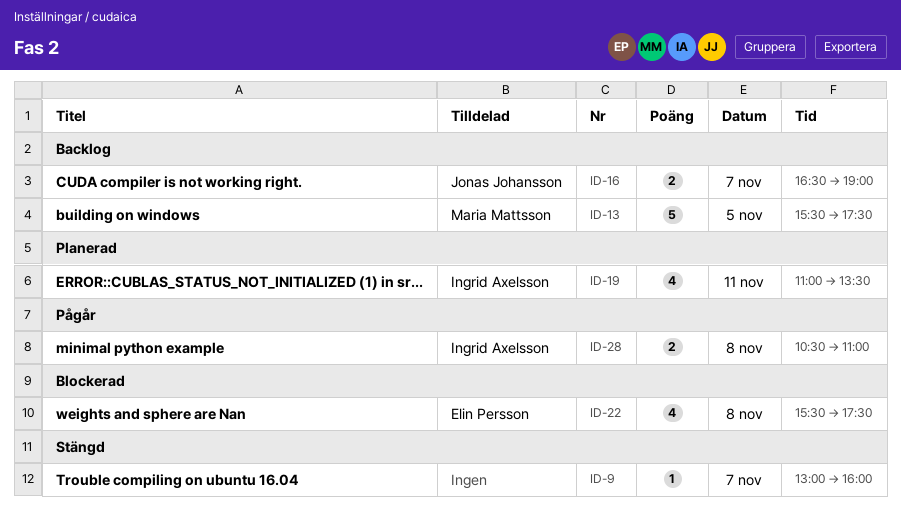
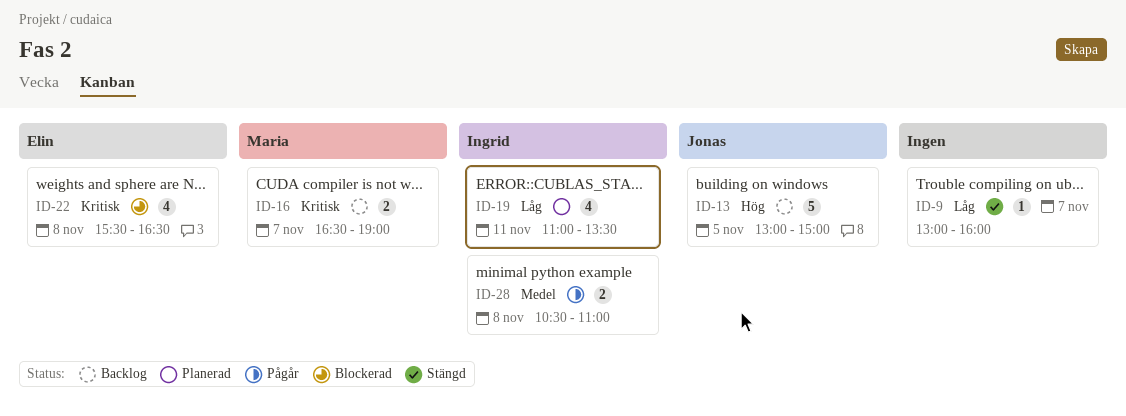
ID-13, owner: Maria Mattsson -> Jonas Johansson
ID-13, begins: 15:30 -> 13:00
ID-13, ends: 17:30 -> 15:00
ID-16, owner: Jonas Johansson -> Maria Mattsson
ID-22, ends: 17:30 -> 16:30

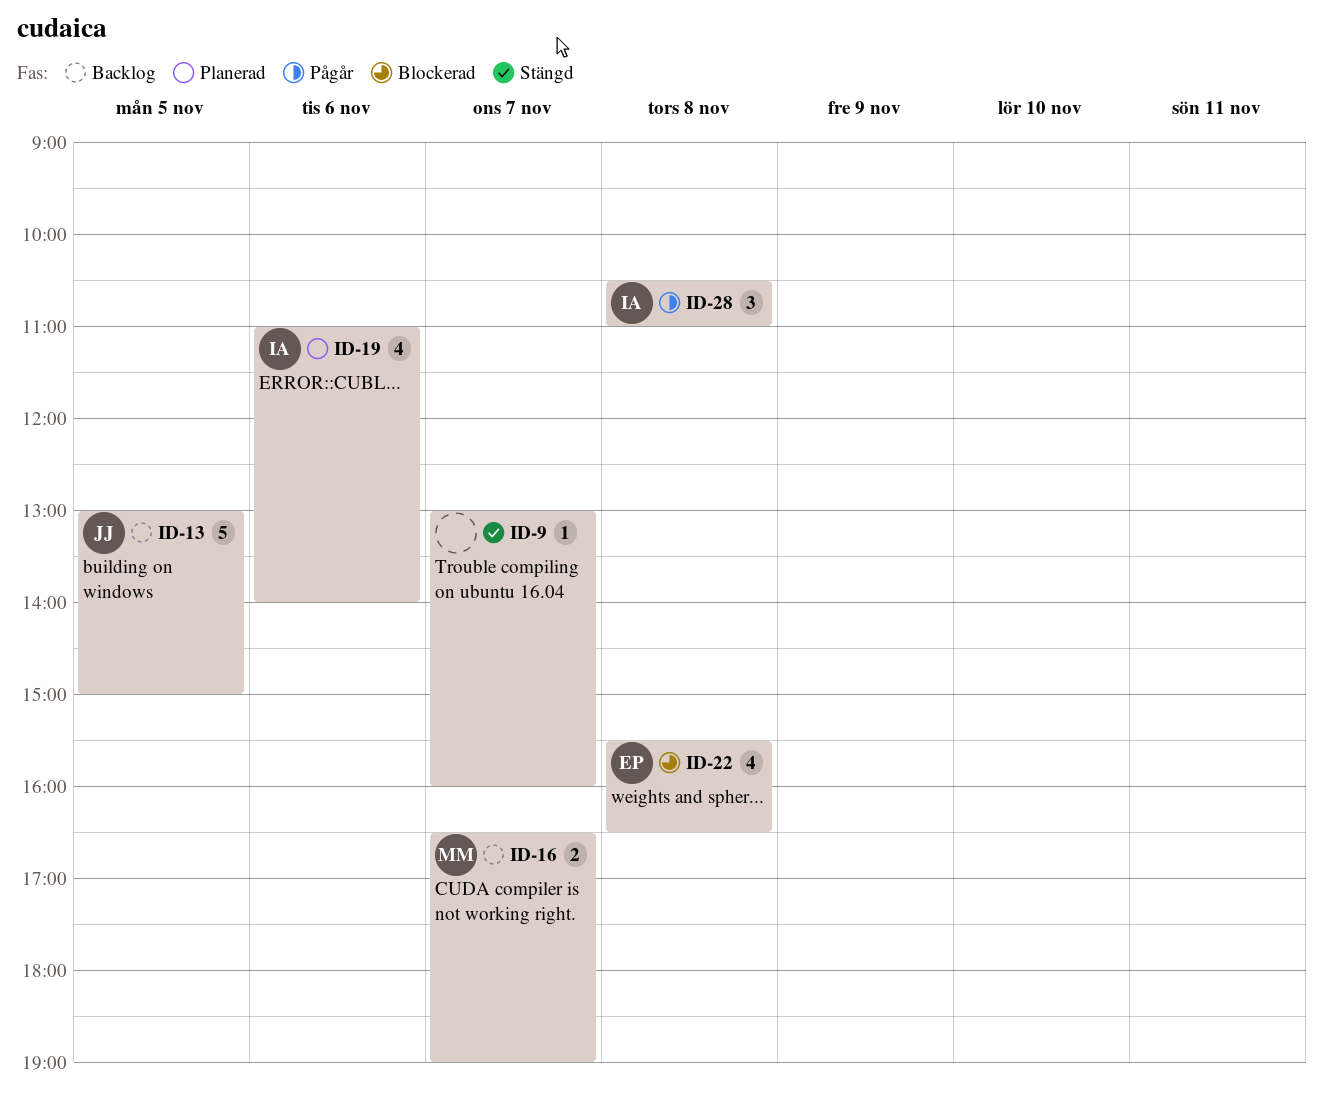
ID-19, day: Nov 11 -> Nov 6
ID-19, ends: 13:30 -> 14:00
ID-28, estimate: 2 -> 3

